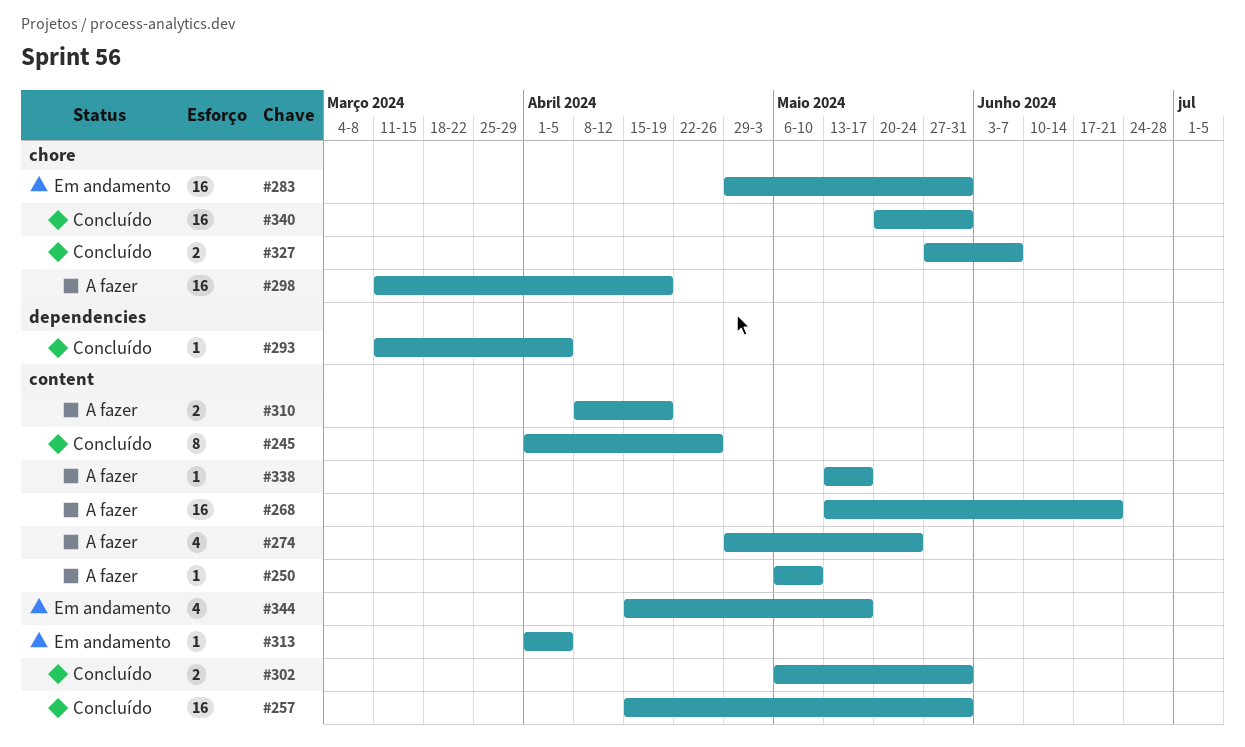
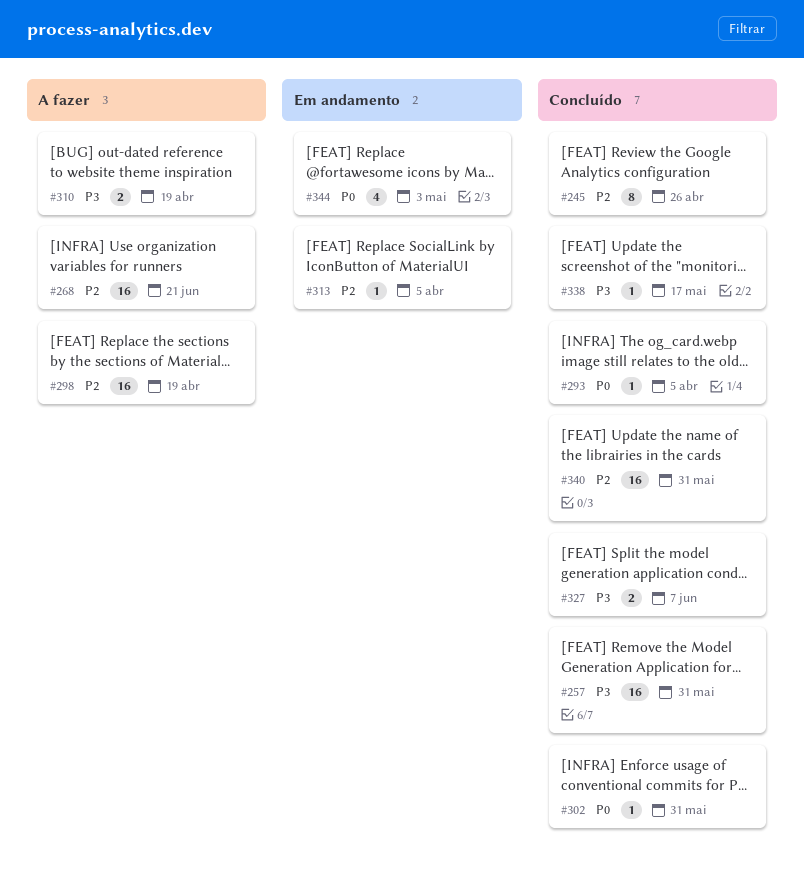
#250: present -> none
#274: present -> none
#283: present -> none
#302, estimate: 2 -> 1
#338, status: A fazer -> Concluído
#344, due: May 17 -> May 3

